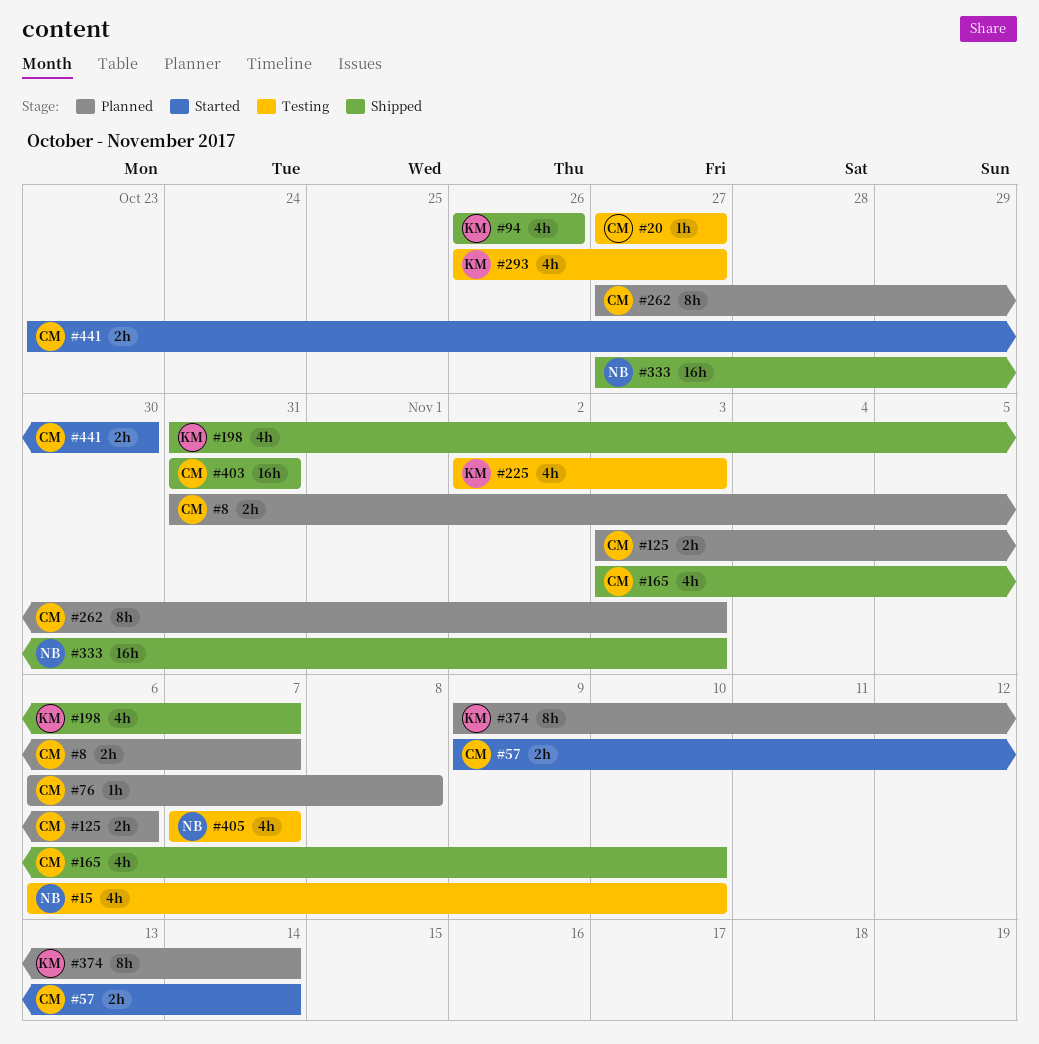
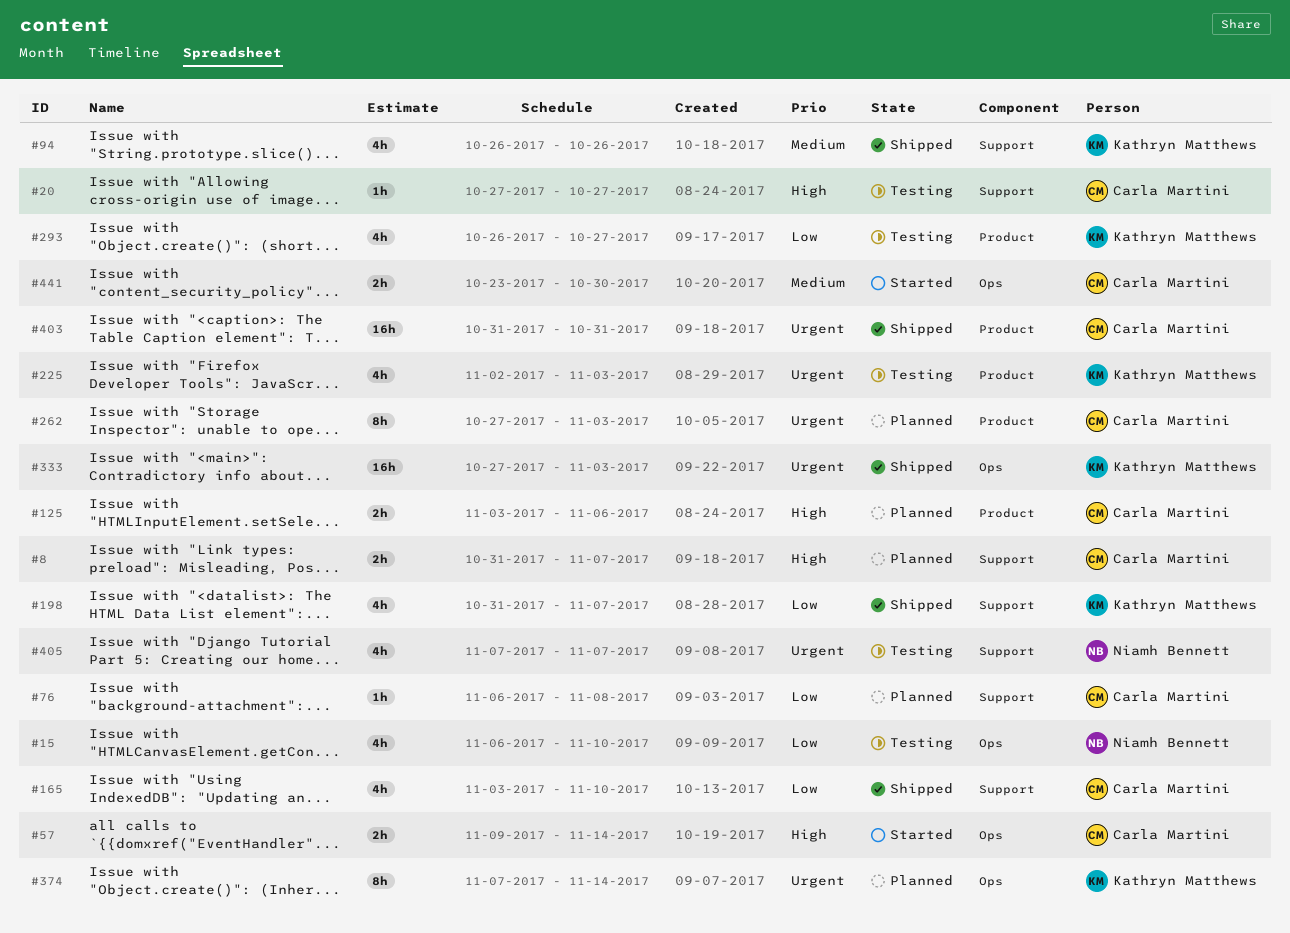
#333, owner: Niamh Bennett -> Kathryn Matthews
#374, start: Nov 9 -> Nov 7

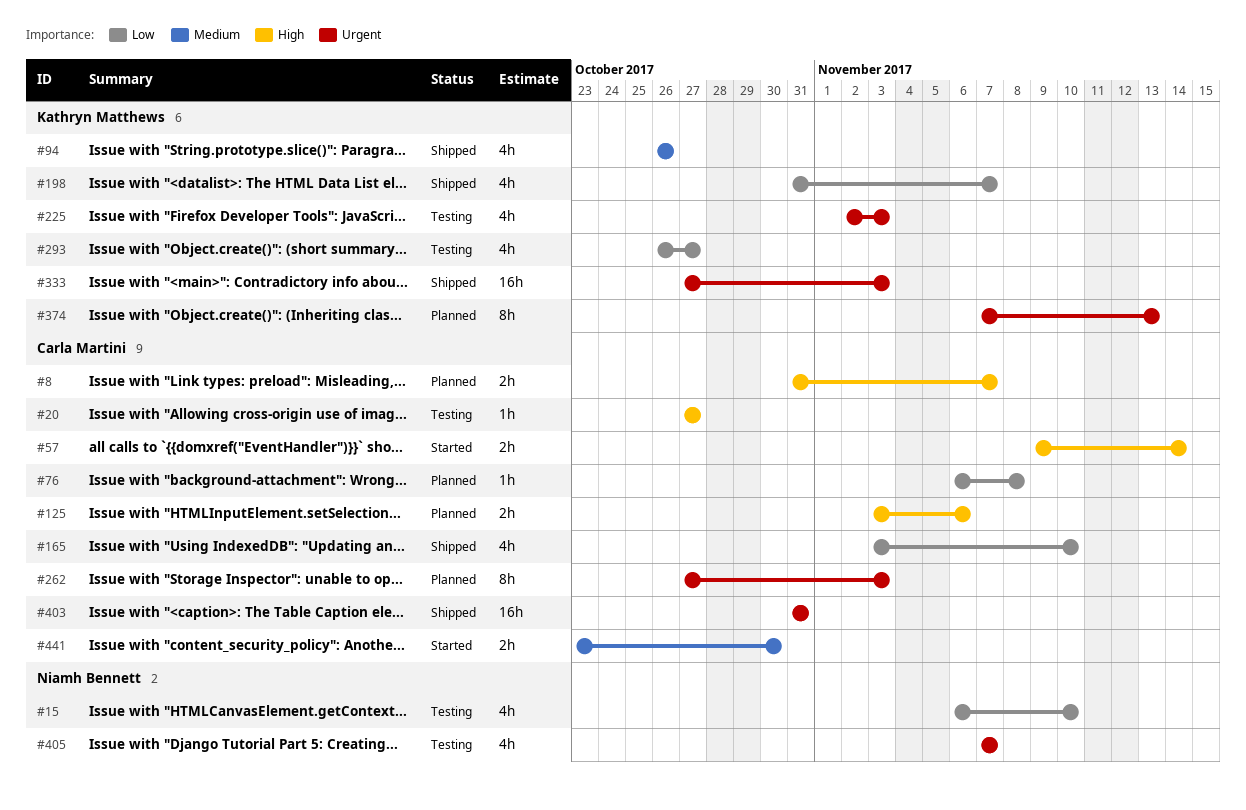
#374, due: Nov 14 -> Nov 13

